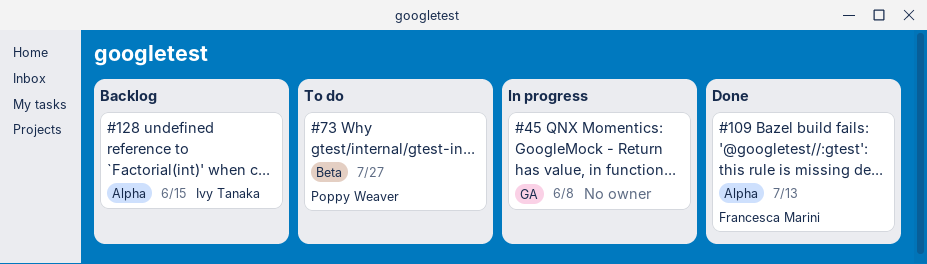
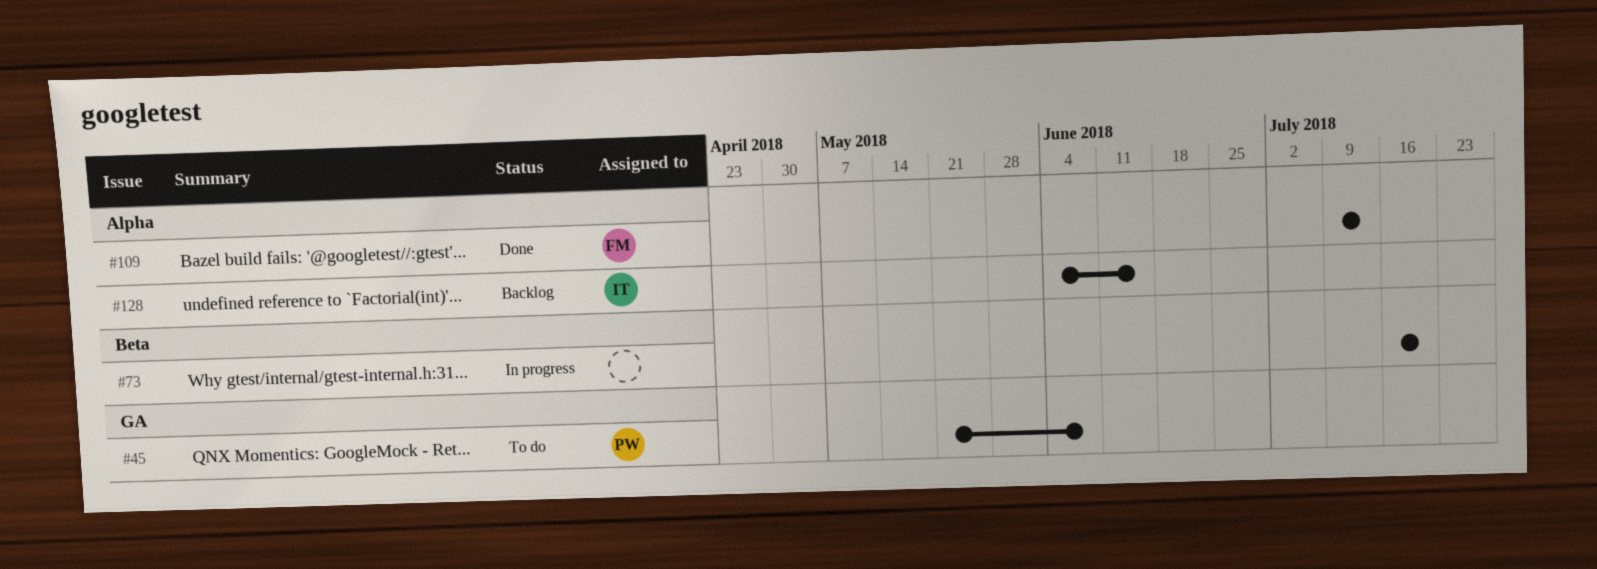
#45, status: In progress -> To do
#45, owner: none -> Poppy Weaver
#73, status: To do -> In progress
#73, owner: Poppy Weaver -> none
#73, due: Jul 27 -> Jul 20

